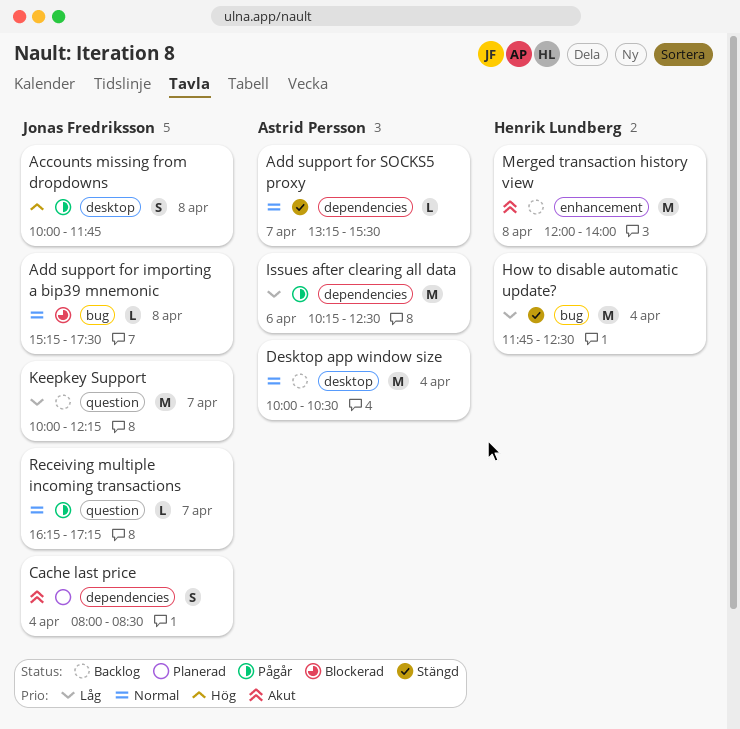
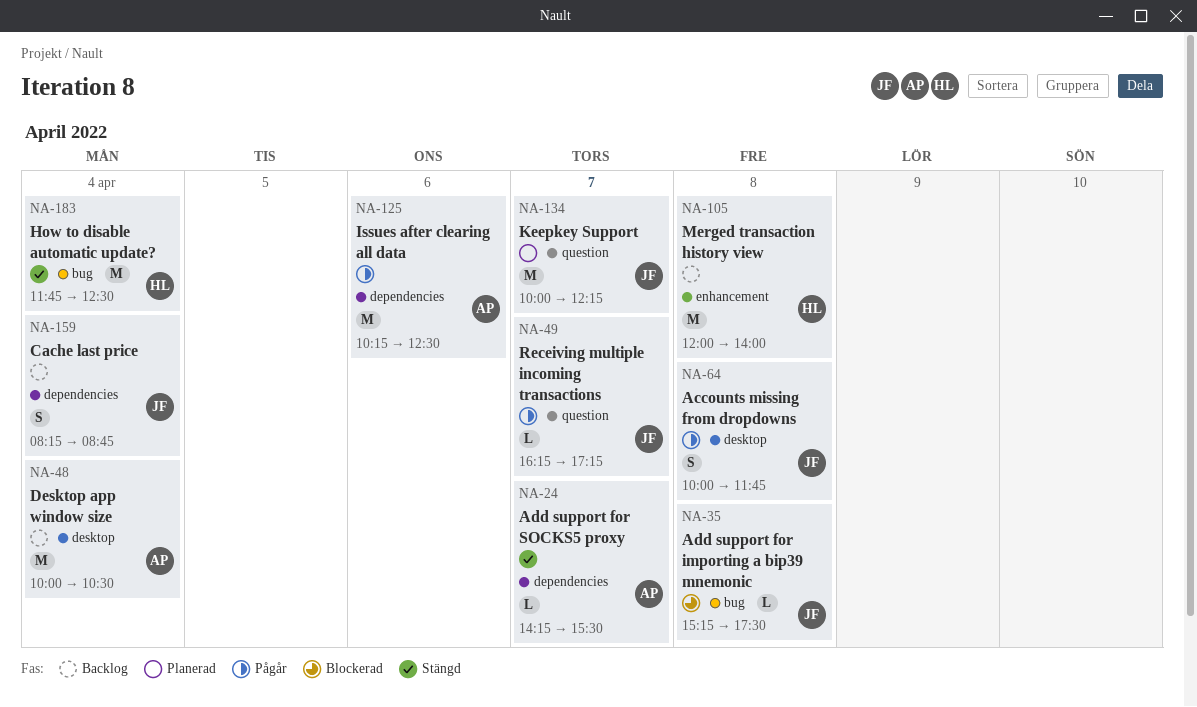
Add support for SOCKS5 proxy, begins: 13:15 -> 14:15
Cache last price, status: Planerad -> Backlog
Cache last price, begins: 08:00 -> 08:15
Cache last price, ends: 08:30 -> 08:45
Keepkey Support, status: Backlog -> Planerad

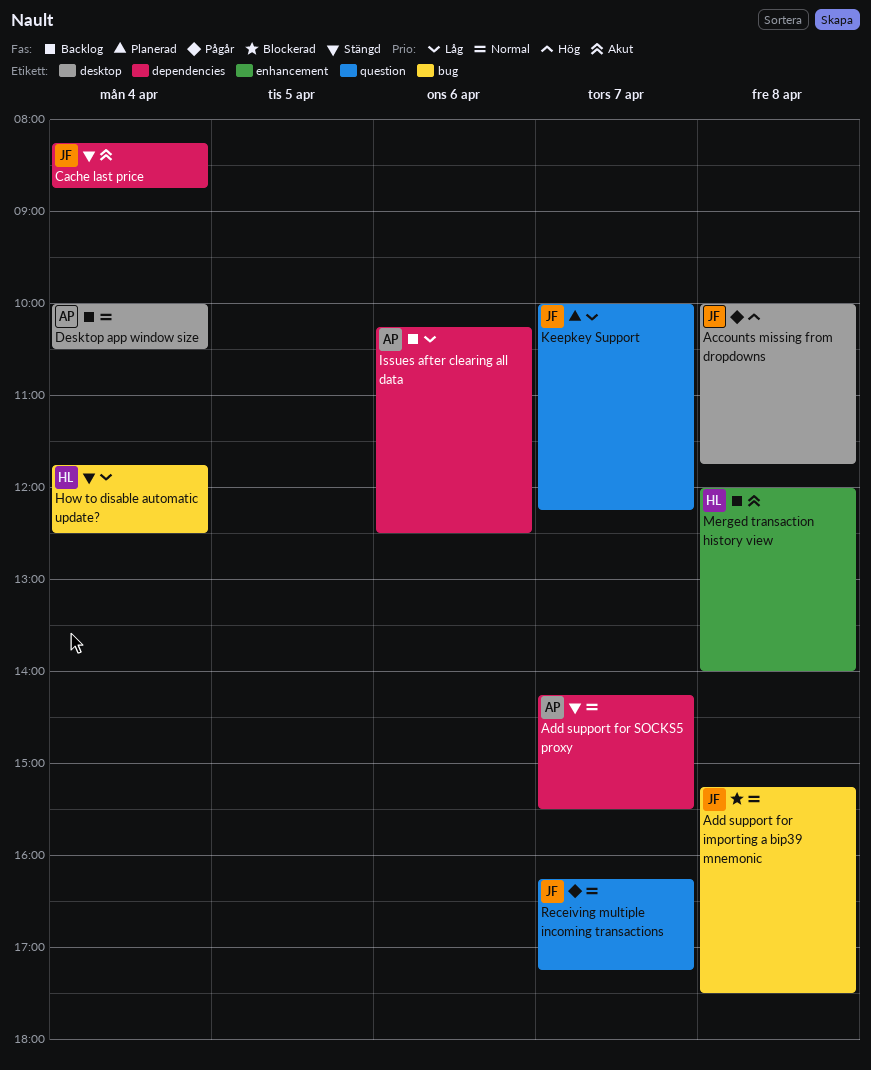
Cache last price, status: Backlog -> Stängd
Issues after clearing all data, status: Pågår -> Backlog

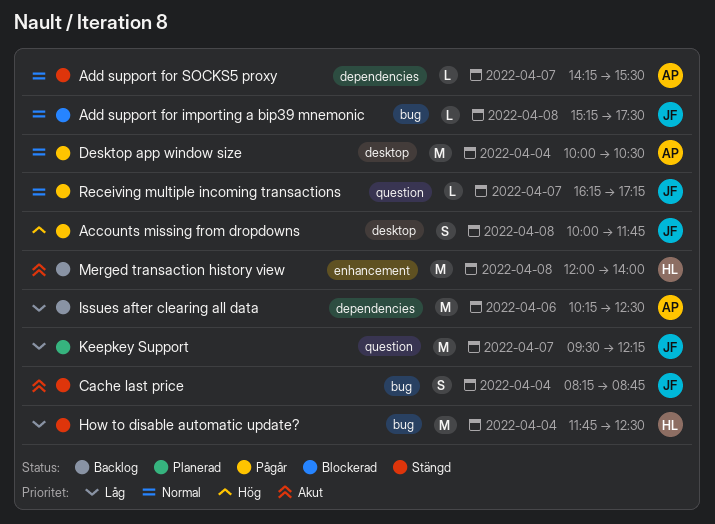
Cache last price, label: dependencies -> bug
Desktop app window size, status: Backlog -> Pågår
Keepkey Support, begins: 10:00 -> 09:30

